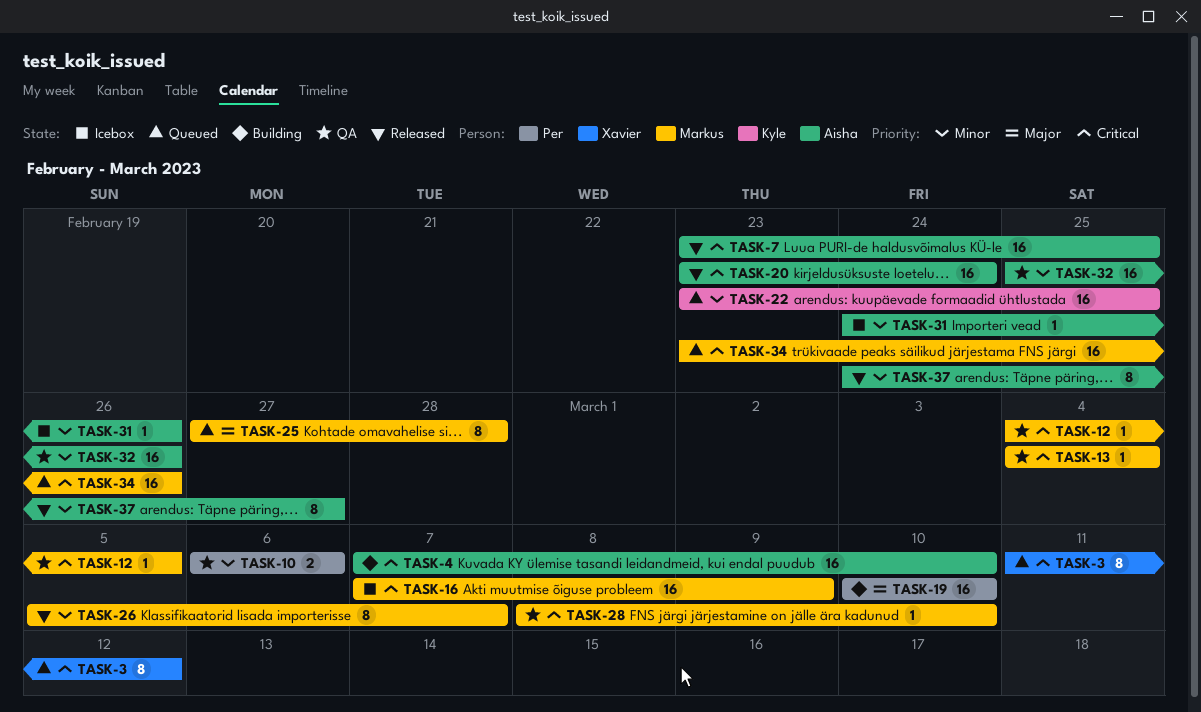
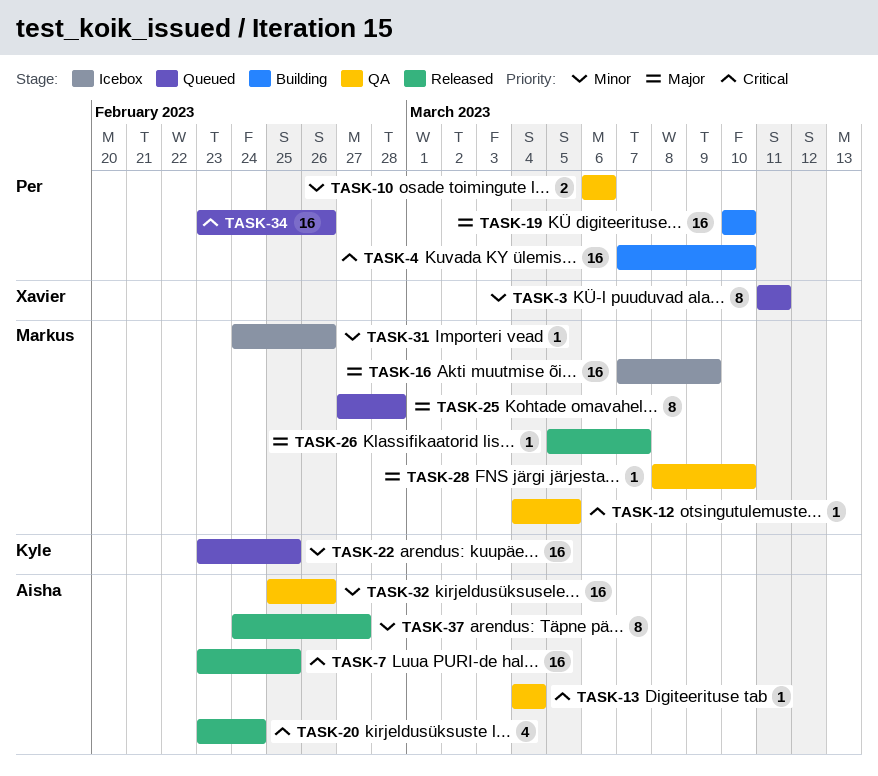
TASK-3, priority: Critical -> Minor
TASK-3, due: Mar 12 -> Mar 11
TASK-4, owner: Aisha -> Per
TASK-13, owner: Markus -> Aisha
TASK-16, priority: Critical -> Major
TASK-20, estimate: 16 -> 4
TASK-26, priority: Minor -> Major
TASK-26, estimate: 8 -> 1
TASK-28, priority: Critical -> Major
TASK-31, owner: Aisha -> Markus
TASK-34, owner: Markus -> Per

